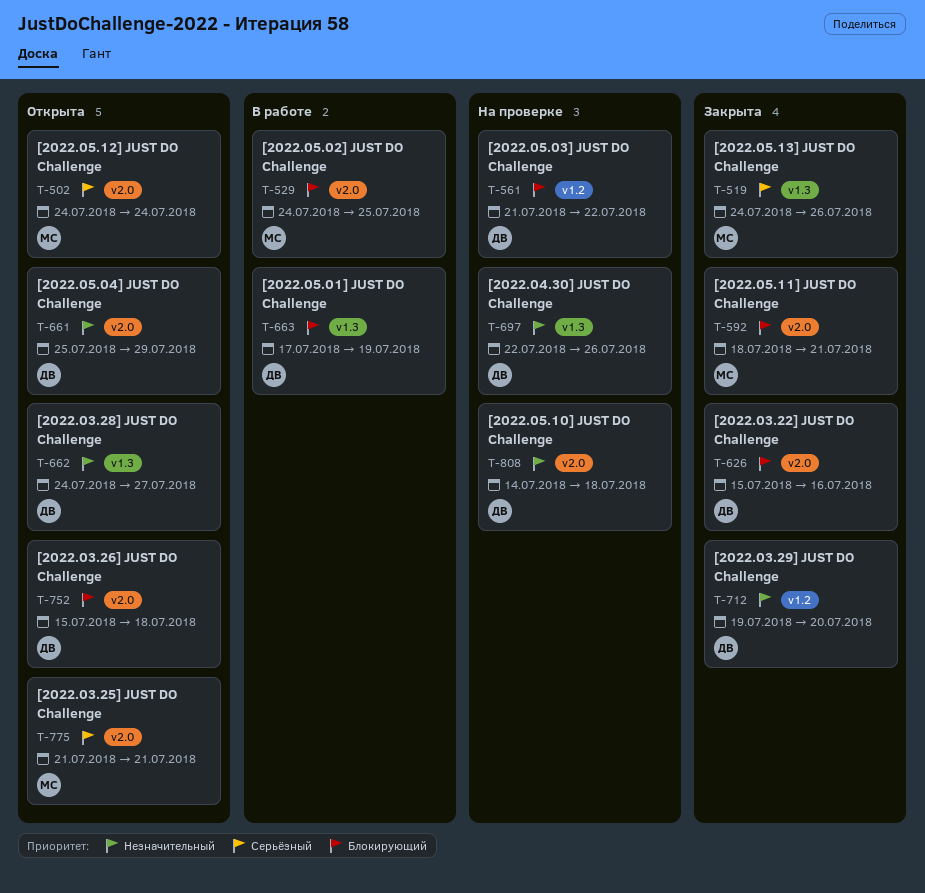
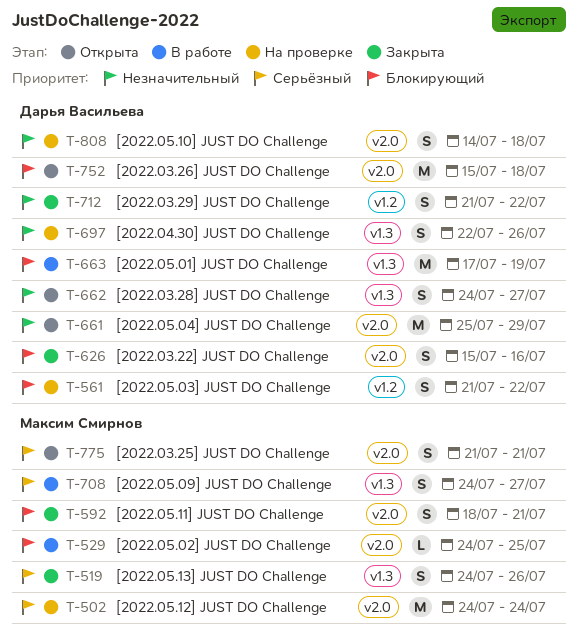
T-502, status: Открыта -> На проверке
T-708: none -> present
T-712, start: Jul 19 -> Jul 21
T-712, due: Jul 20 -> Jul 22

